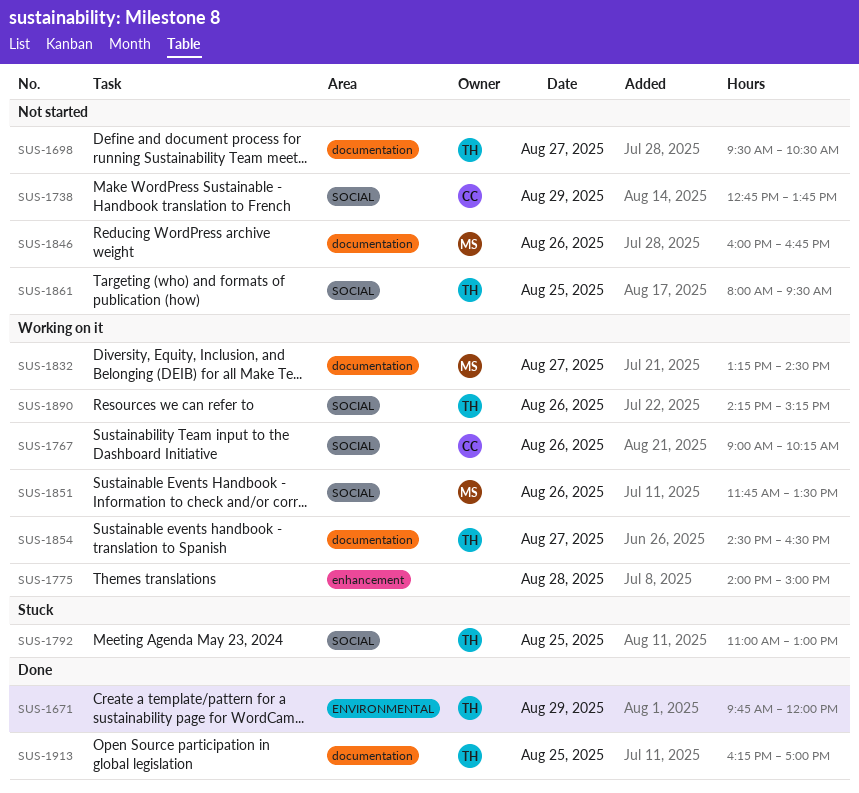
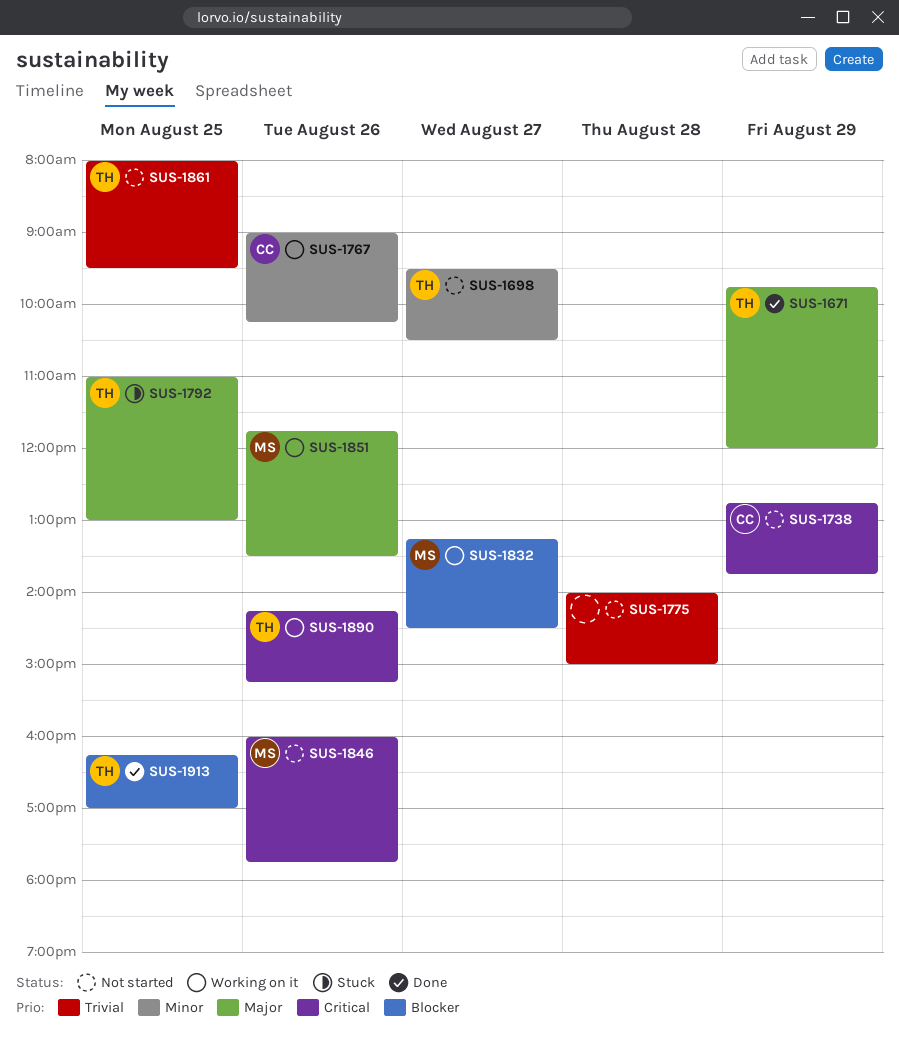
SUS-1775, status: Working on it -> Not started
SUS-1846, ends: 16:45 -> 17:45
SUS-1854: present -> none

